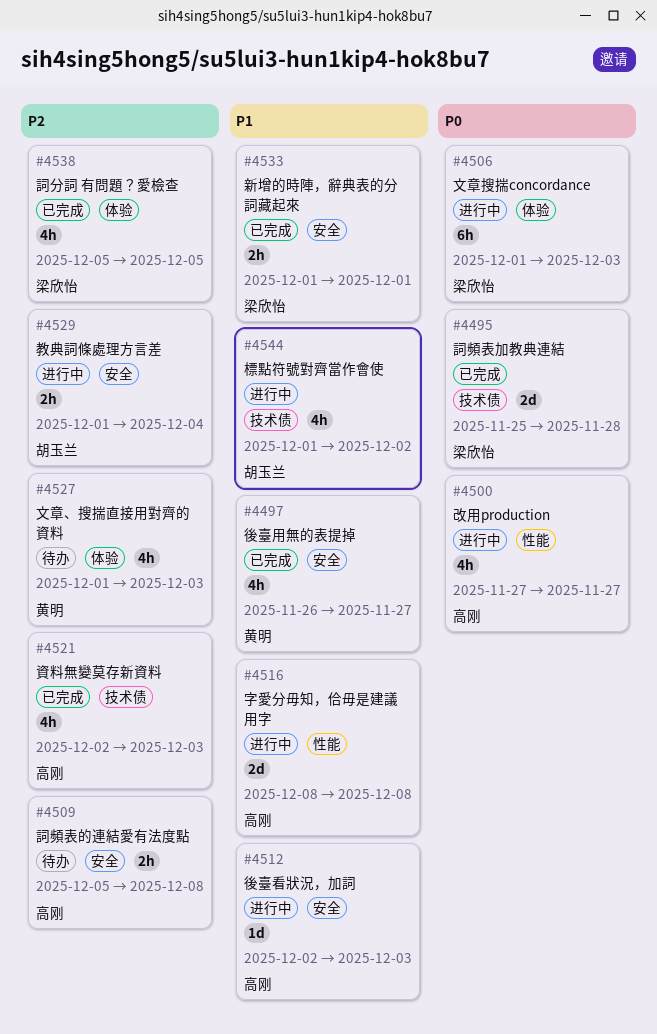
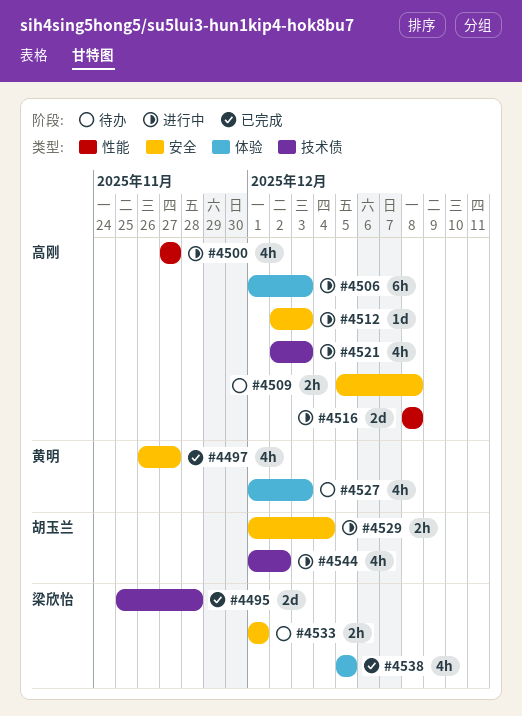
#4506, owner: 梁欣怡 -> 高刚
#4521, status: 已完成 -> 进行中
#4533, status: 已完成 -> 待办

